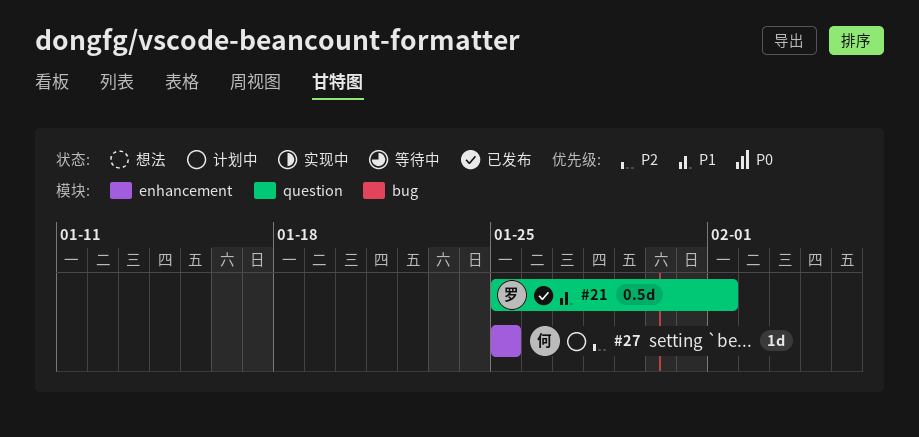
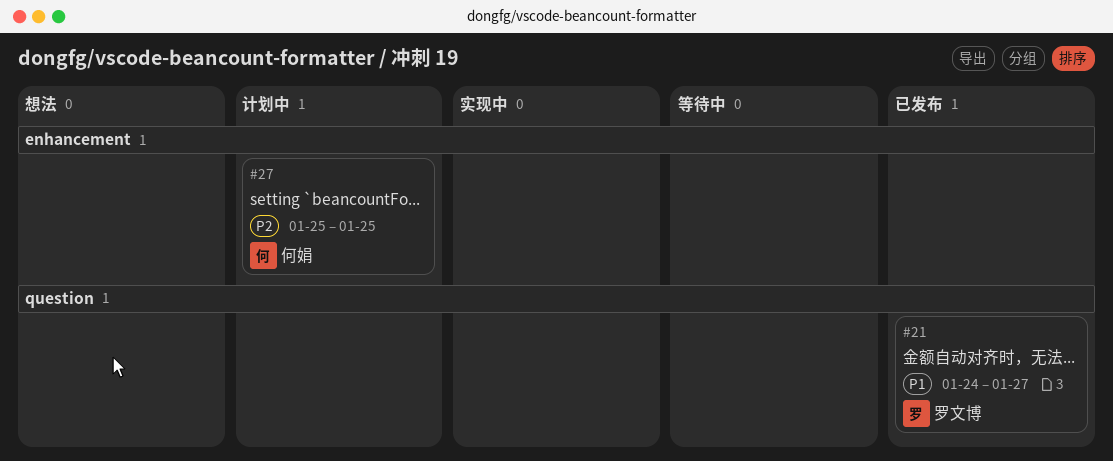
#21, start: Jan 25 -> Jan 24
#21, due: Feb 1 -> Jan 27

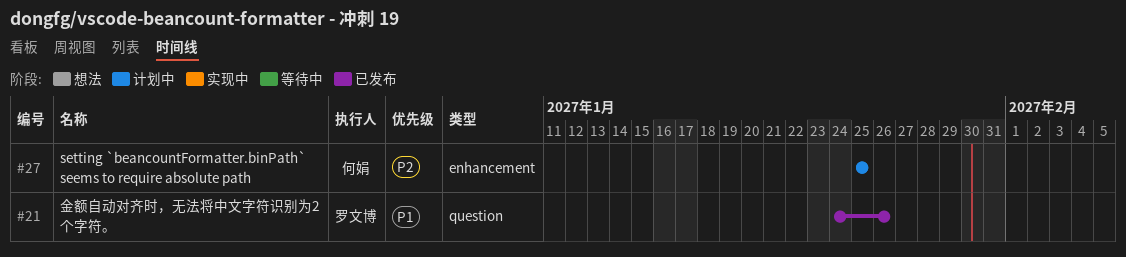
#21, due: Jan 27 -> Jan 26

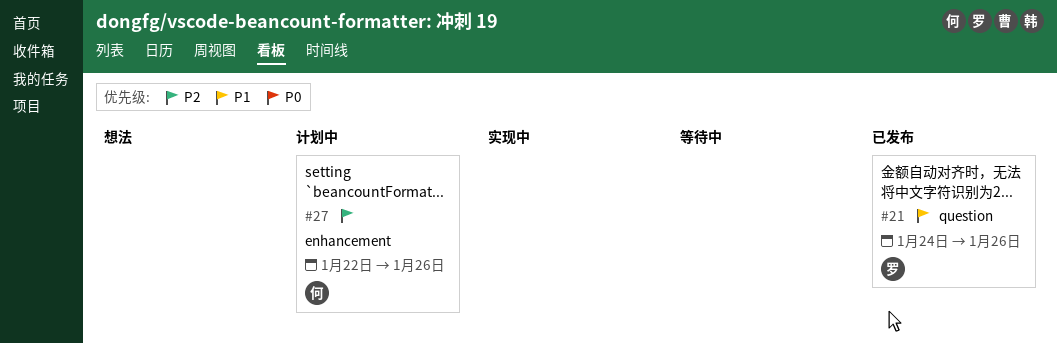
#27, start: Jan 25 -> Jan 22
#27, due: Jan 25 -> Jan 26

